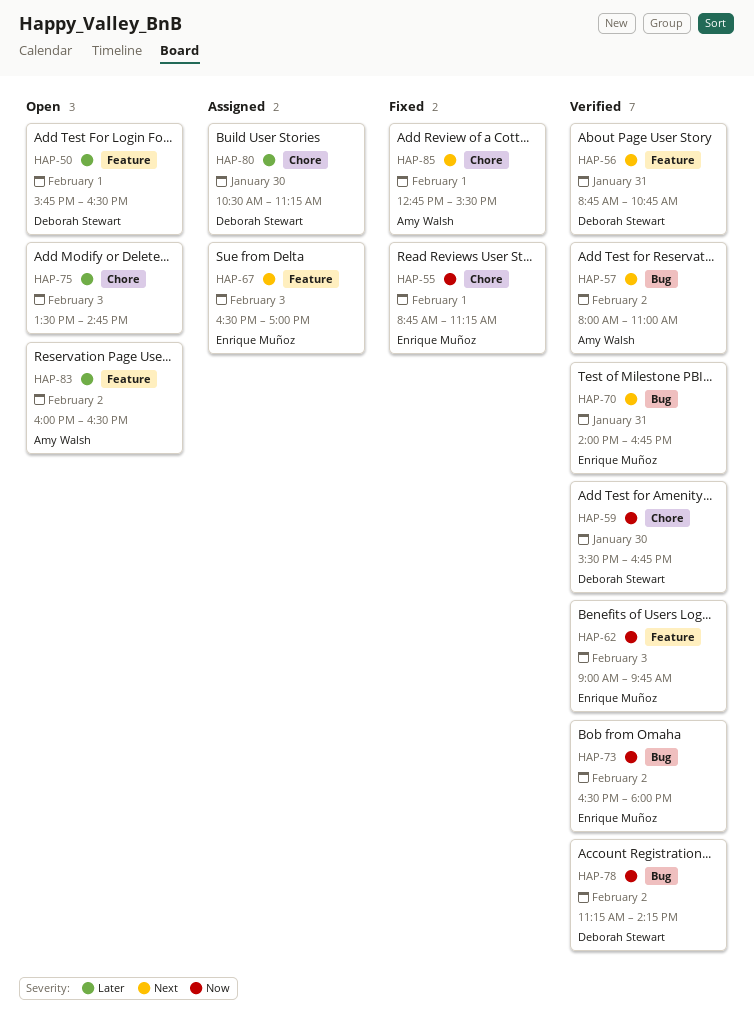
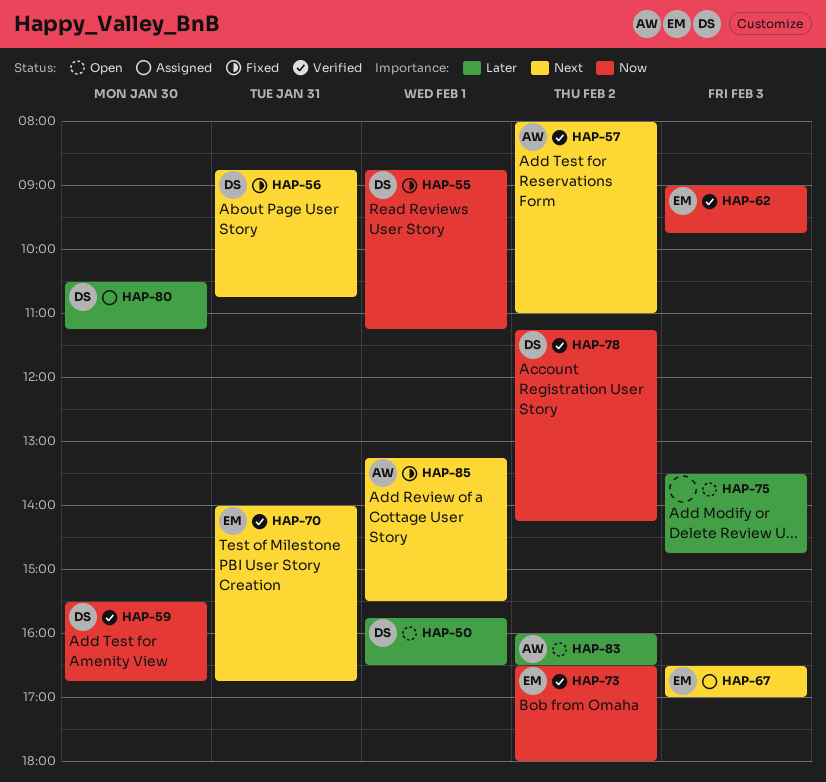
HAP-55, owner: Enrique Muñoz -> Deborah Stewart
HAP-56, status: Verified -> Fixed
HAP-85, begins: 12:45 -> 13:15

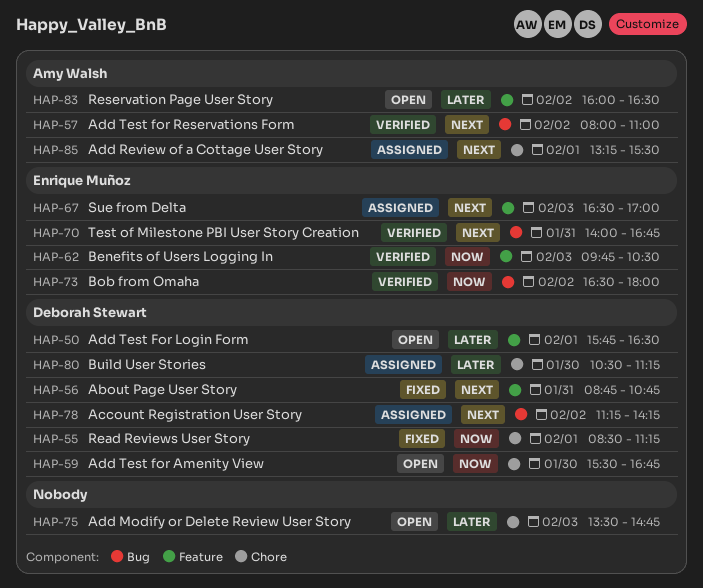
HAP-55, begins: 08:45 -> 08:30
HAP-59, status: Verified -> Open
HAP-62, begins: 09:00 -> 09:45
HAP-62, ends: 09:45 -> 10:30
HAP-78, status: Verified -> Assigned
HAP-78, priority: Now -> Next
HAP-85, status: Fixed -> Assigned

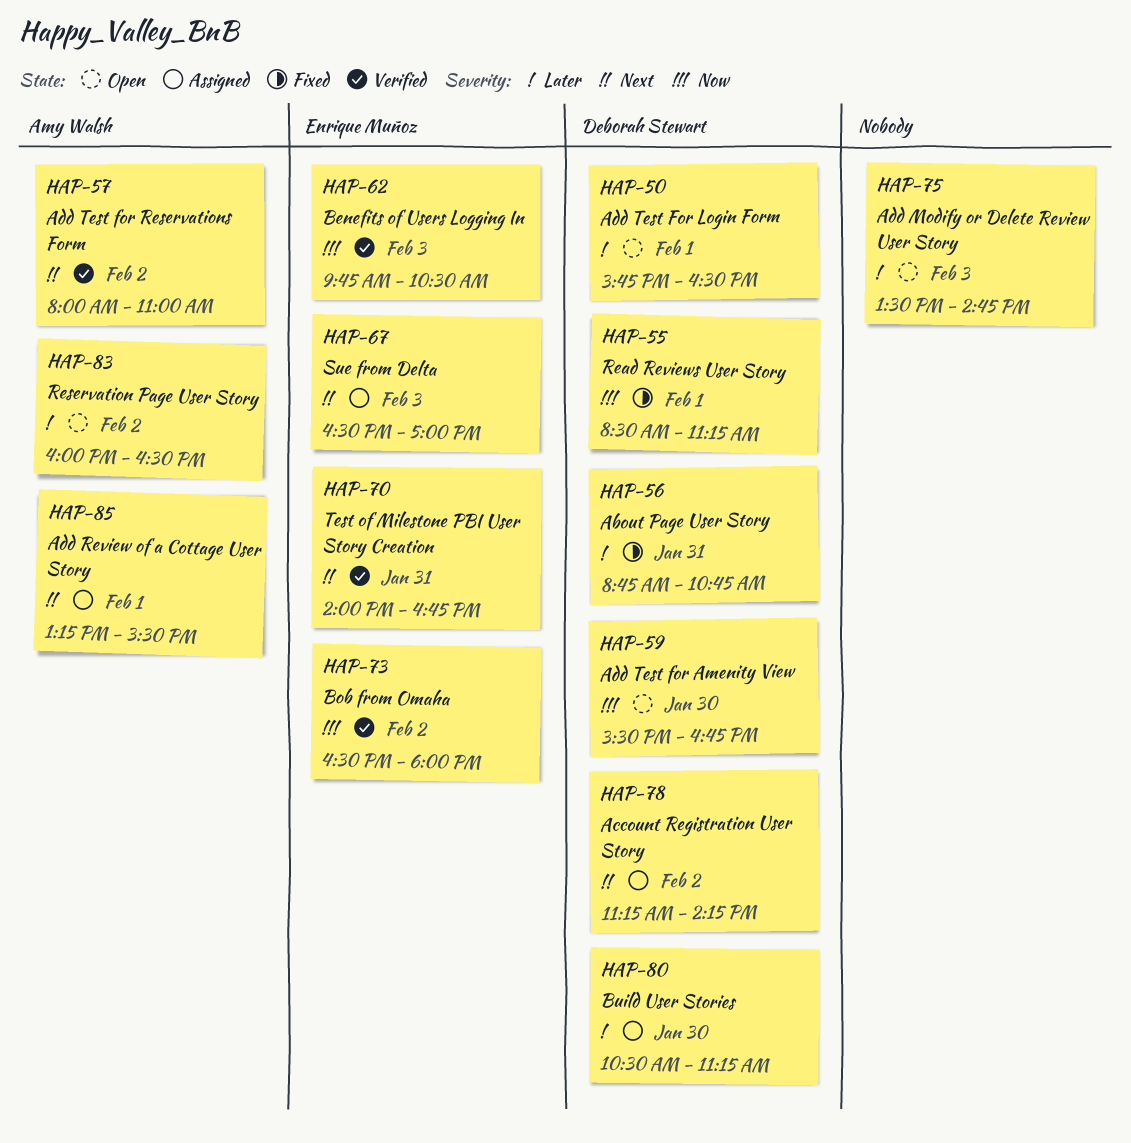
HAP-56, priority: Next -> Later

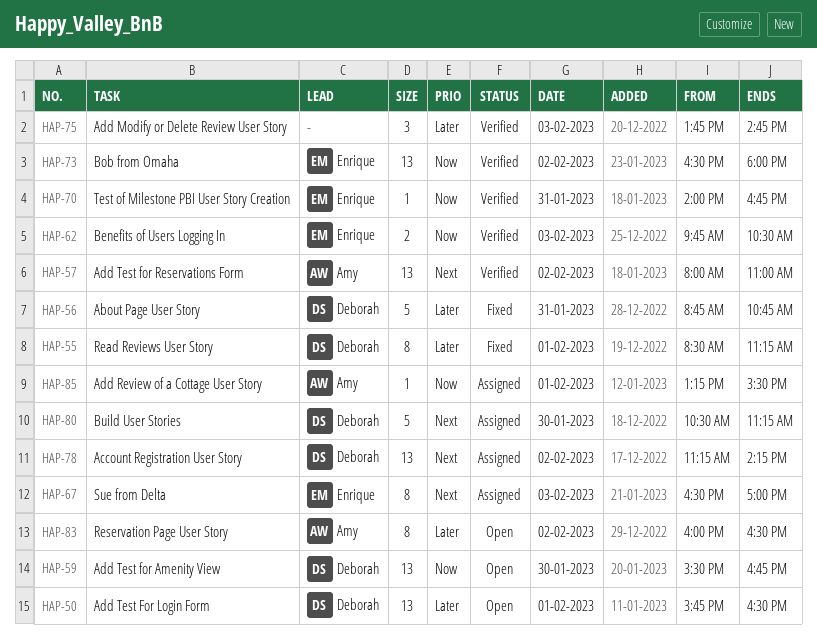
HAP-55, priority: Now -> Later
HAP-70, priority: Next -> Now
HAP-75, status: Open -> Verified
HAP-75, begins: 13:30 -> 13:45
HAP-80, priority: Later -> Next
HAP-85, priority: Next -> Now

